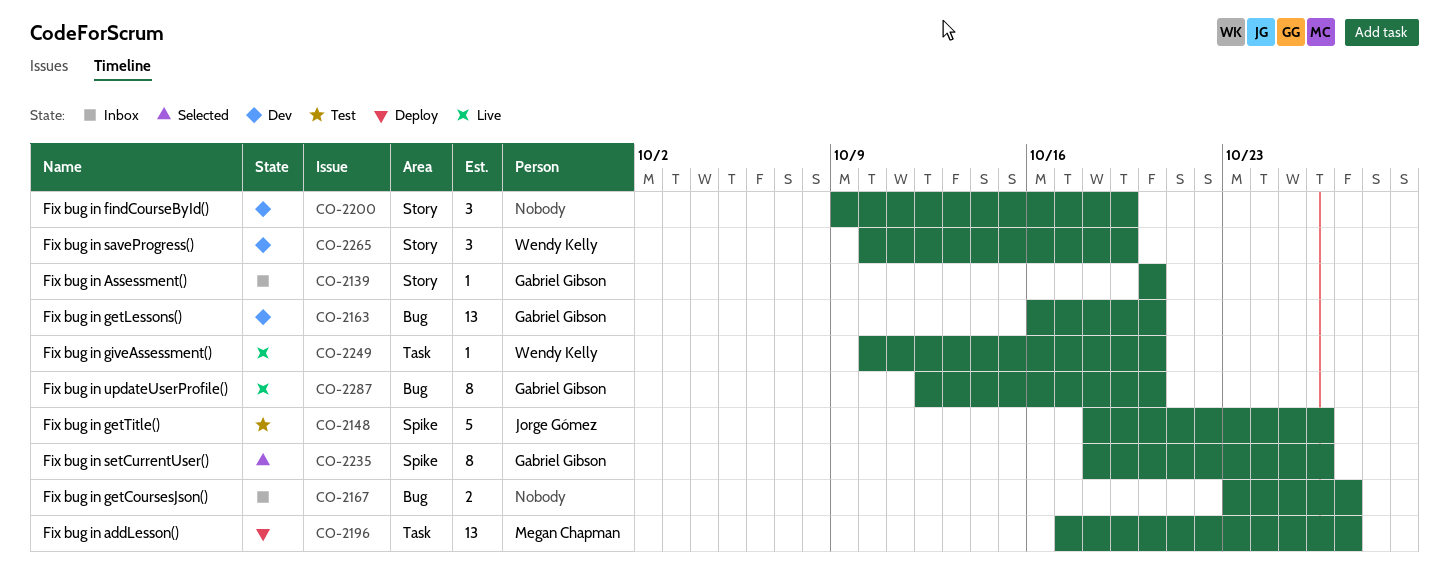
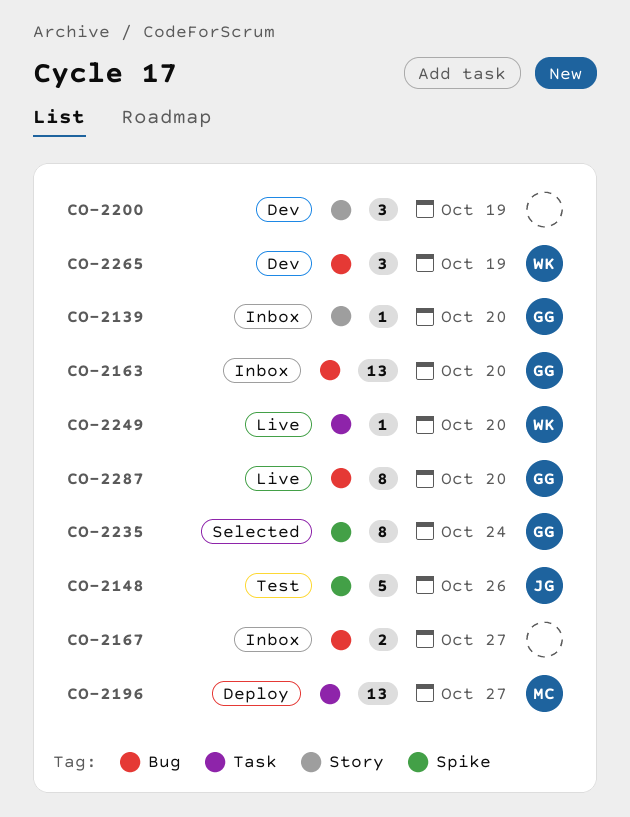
CO-2163, status: Dev -> Inbox
CO-2235, due: Oct 26 -> Oct 24
CO-2265, label: Story -> Bug

